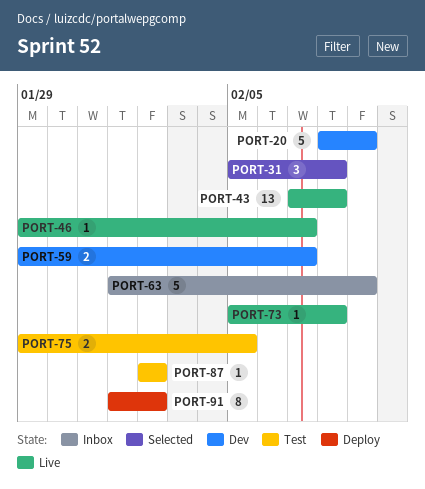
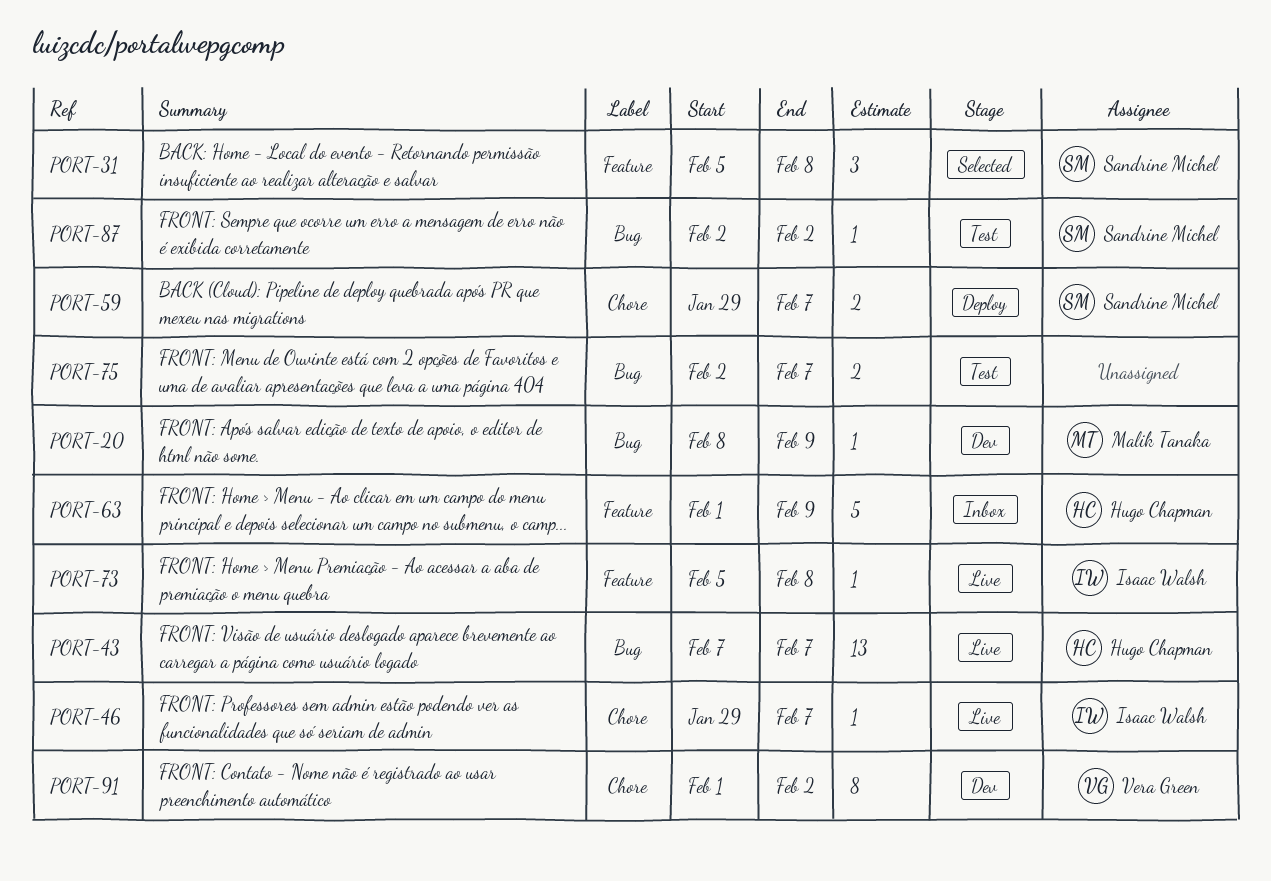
PORT-20, estimate: 5 -> 1
PORT-43, due: Feb 8 -> Feb 7
PORT-59, status: Dev -> Deploy
PORT-75, start: Jan 29 -> Feb 2
PORT-75, due: Feb 5 -> Feb 7
PORT-91, status: Deploy -> Dev

